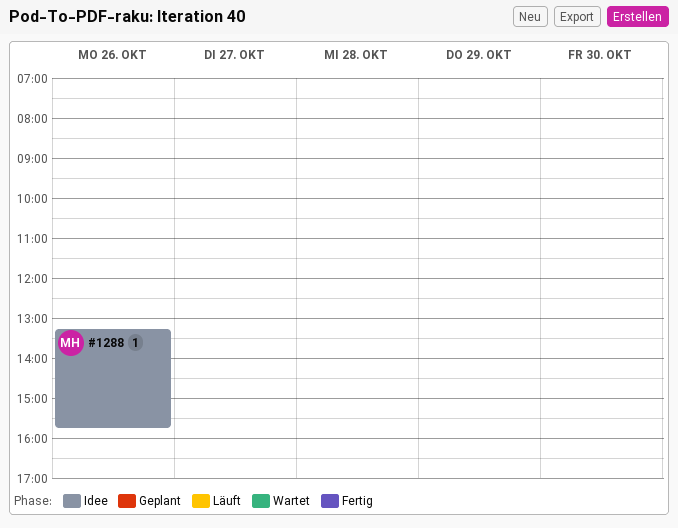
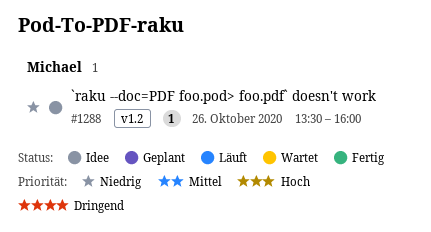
#1288, begins: 13:15 -> 13:30
#1288, ends: 15:45 -> 16:00

